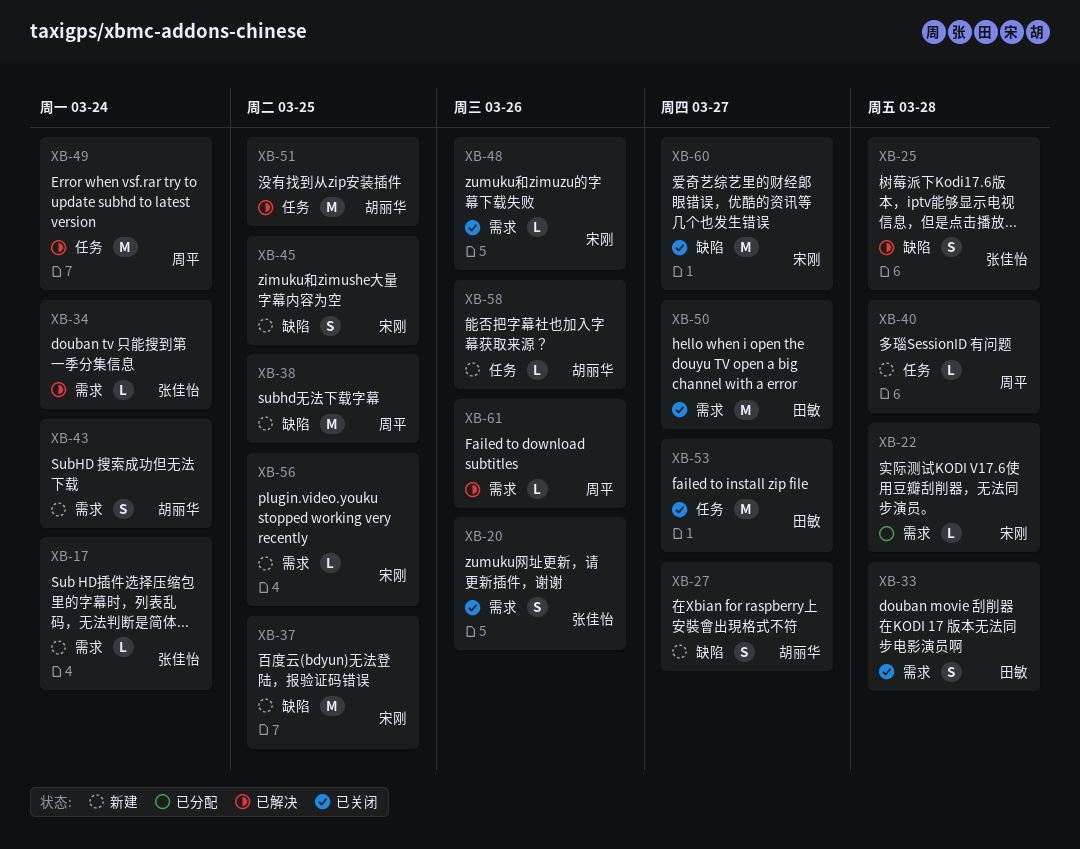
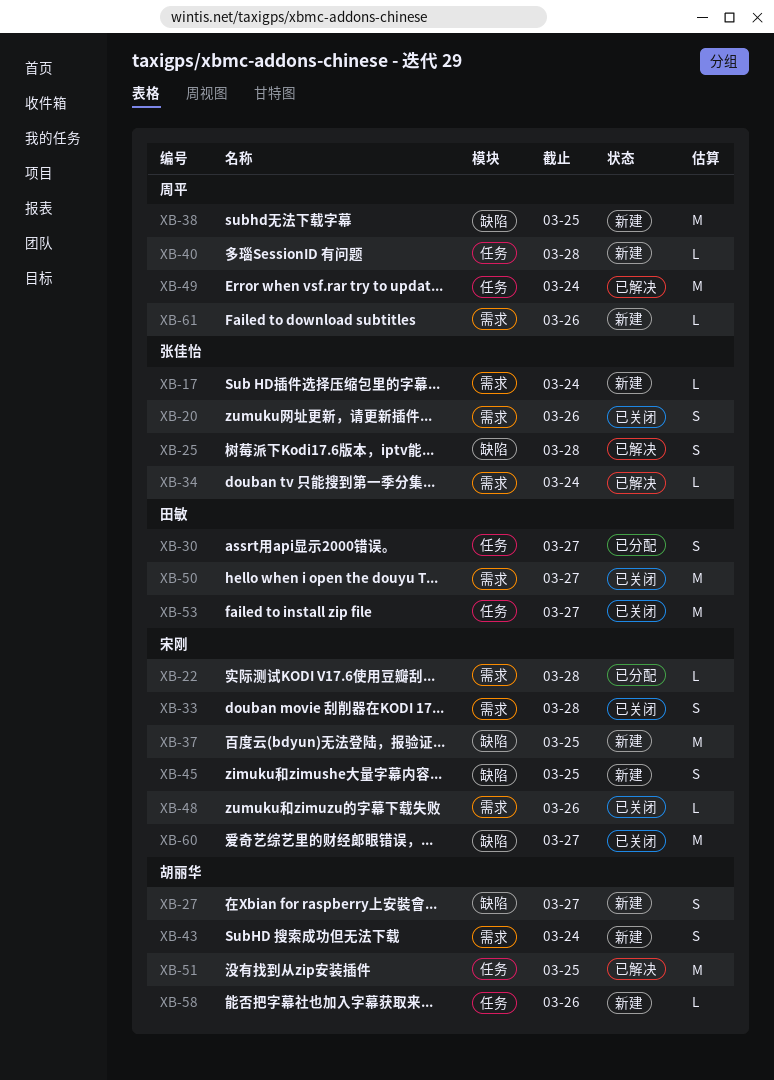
XB-30: none -> present
XB-33, owner: 田敏 -> 宋刚
XB-56: present -> none
XB-61, status: 已解决 -> 新建

